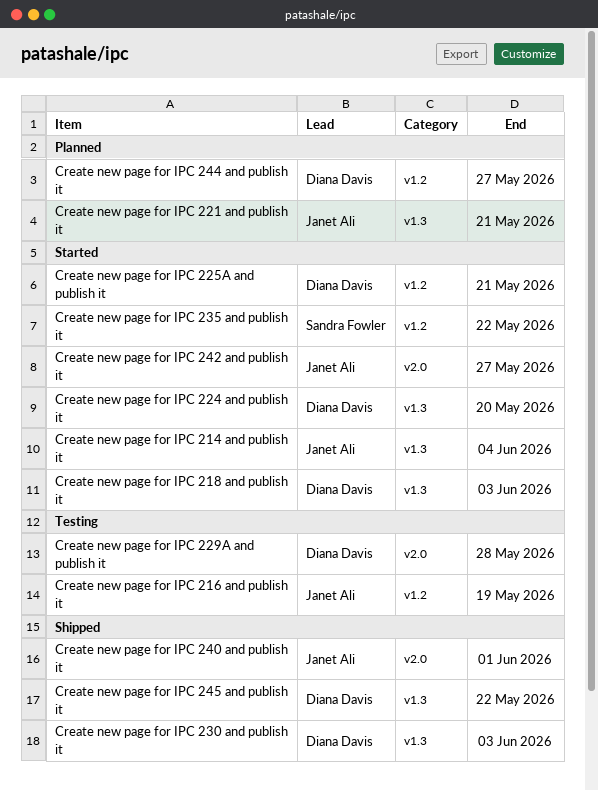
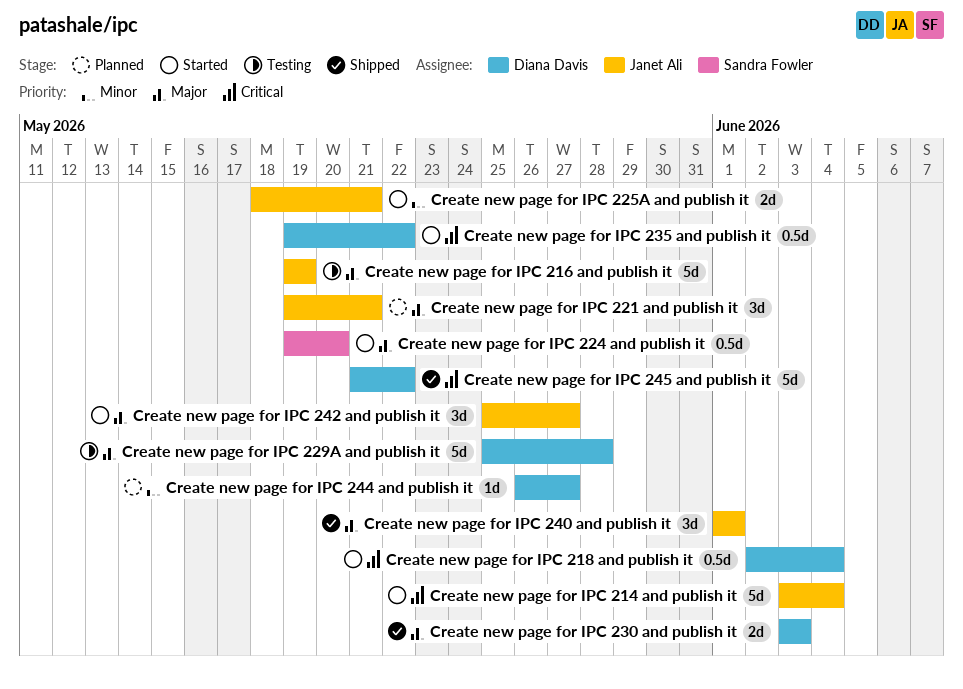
Create new page for IPC 218 and publish it, due: Jun 3 -> Jun 4
Create new page for IPC 224 and publish it, owner: Diana Davis -> Sandra Fowler
Create new page for IPC 225A and publish it, owner: Diana Davis -> Janet Ali
Create new page for IPC 235 and publish it, owner: Sandra Fowler -> Diana Davis

